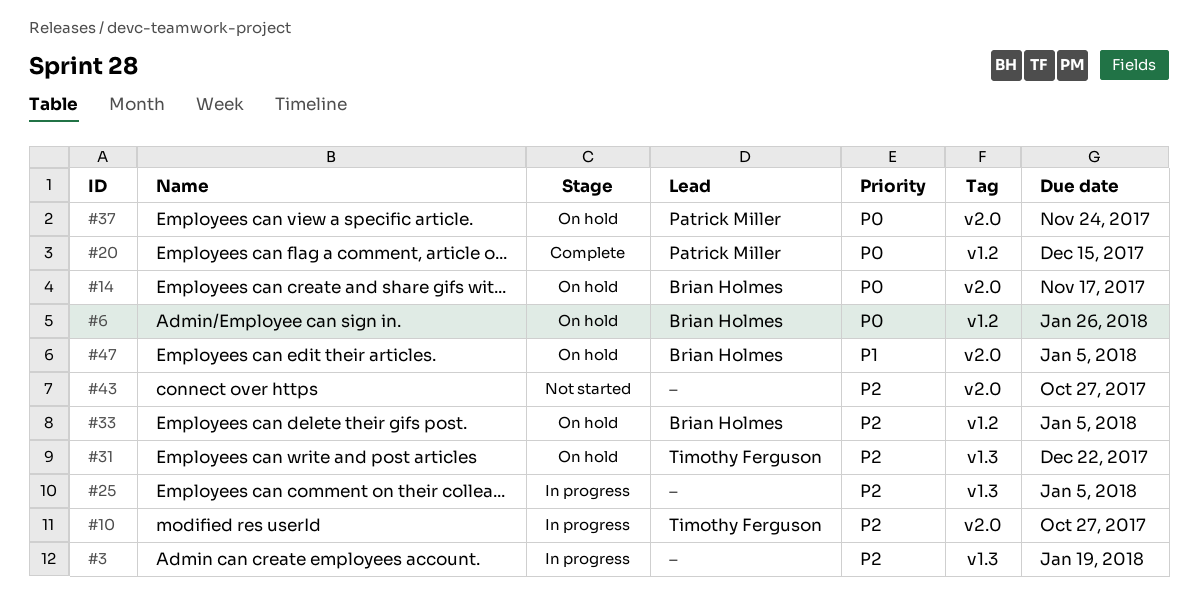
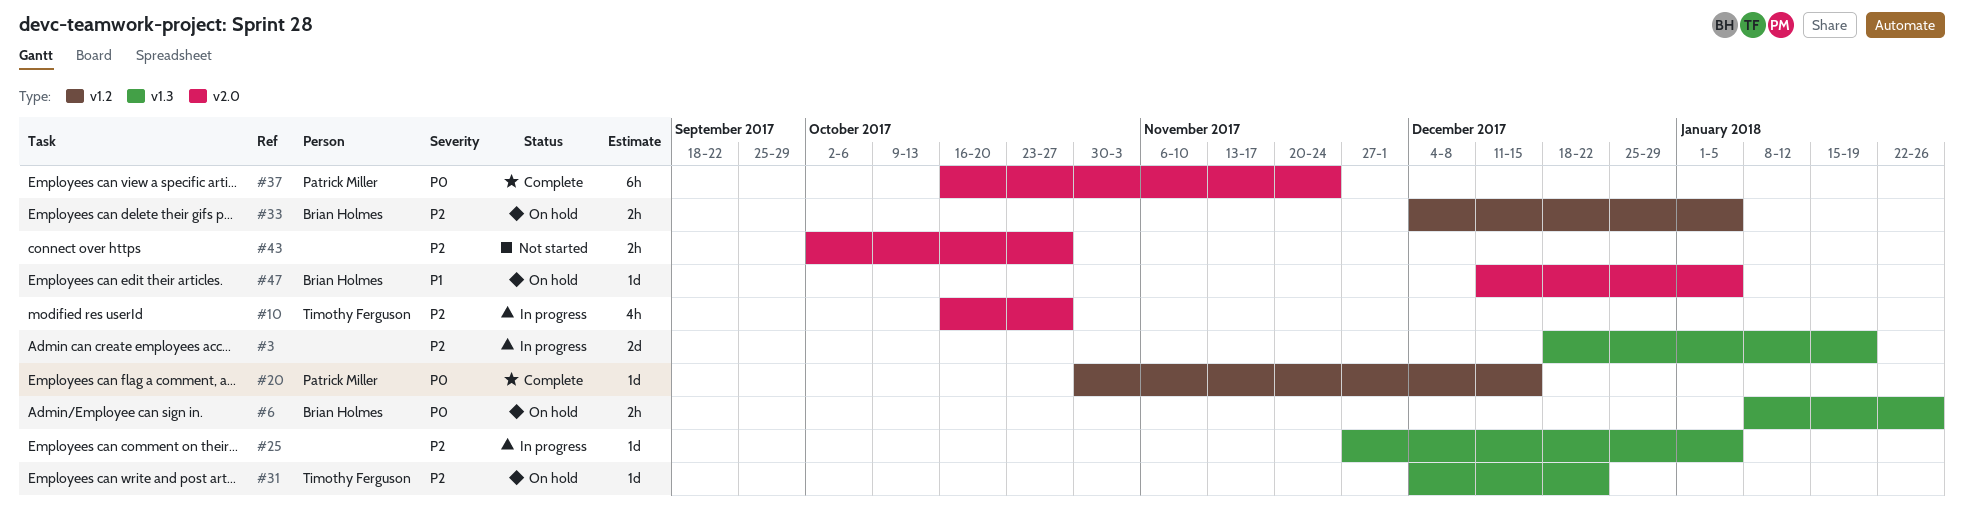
#6, label: v1.2 -> v1.3
#14: present -> none
#37, status: On hold -> Complete

